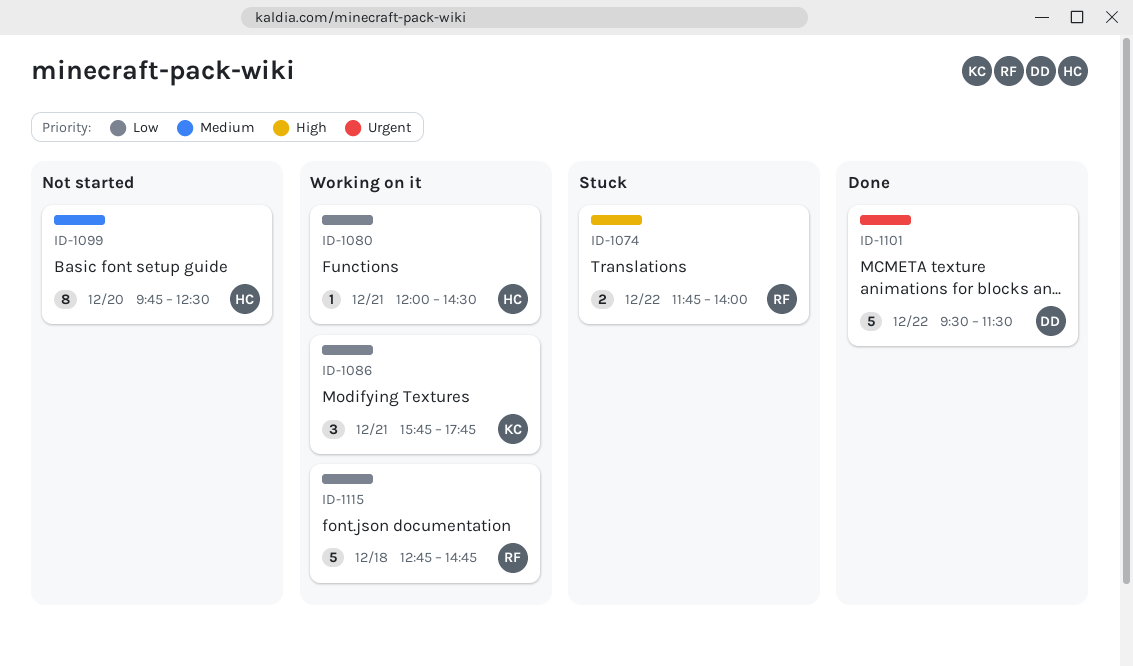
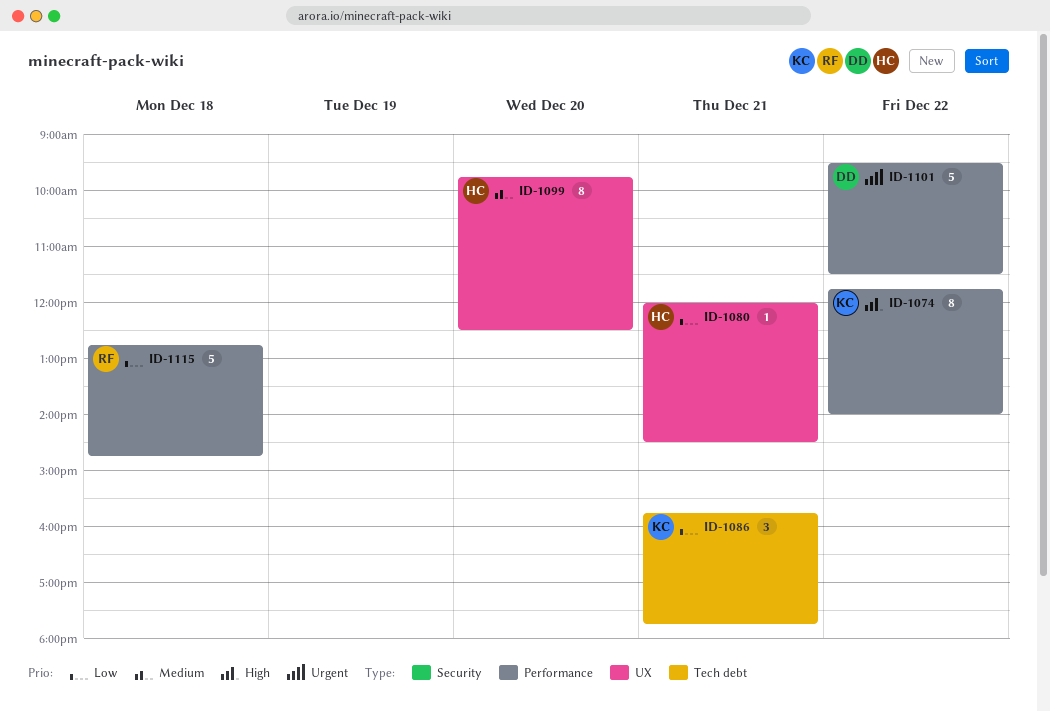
ID-1074, owner: RF -> KC
ID-1074, estimate: 2 -> 8

